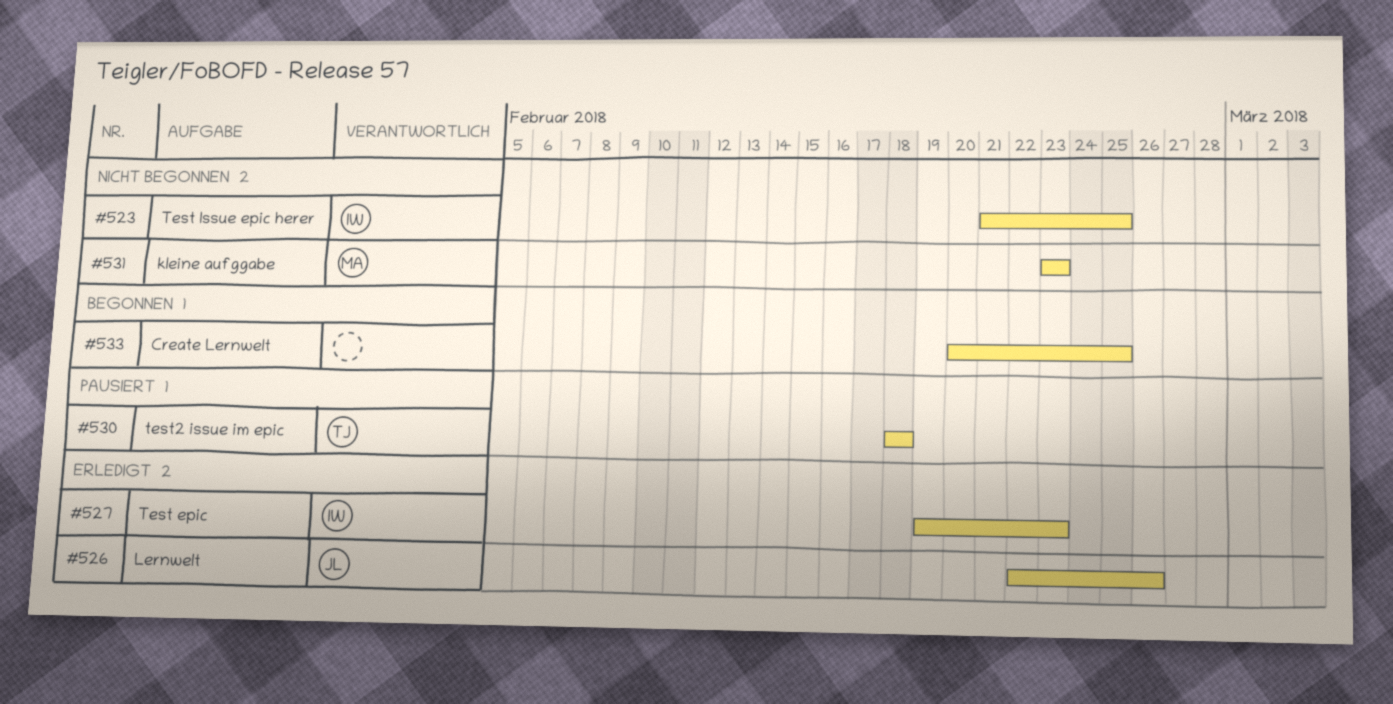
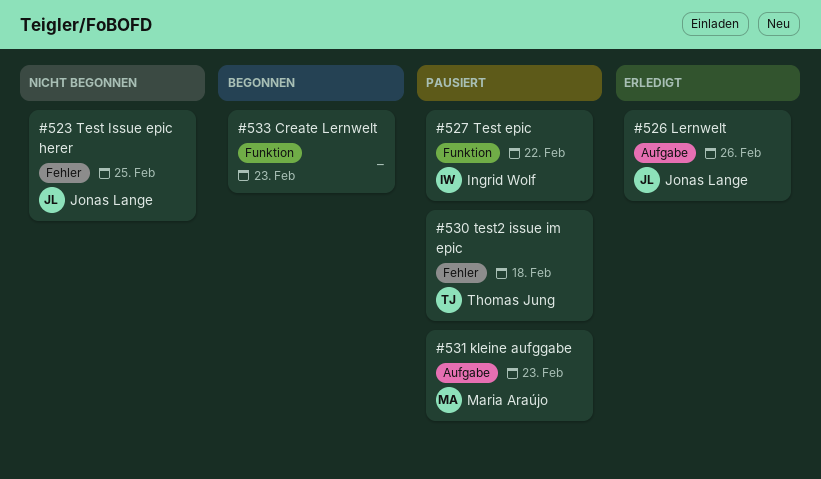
#523, owner: Ingrid Wolf -> Jonas Lange
#527, status: Erledigt -> Pausiert
#527, due: Feb 23 -> Feb 22
#531, status: Nicht begonnen -> Pausiert
#533, due: Feb 25 -> Feb 23

